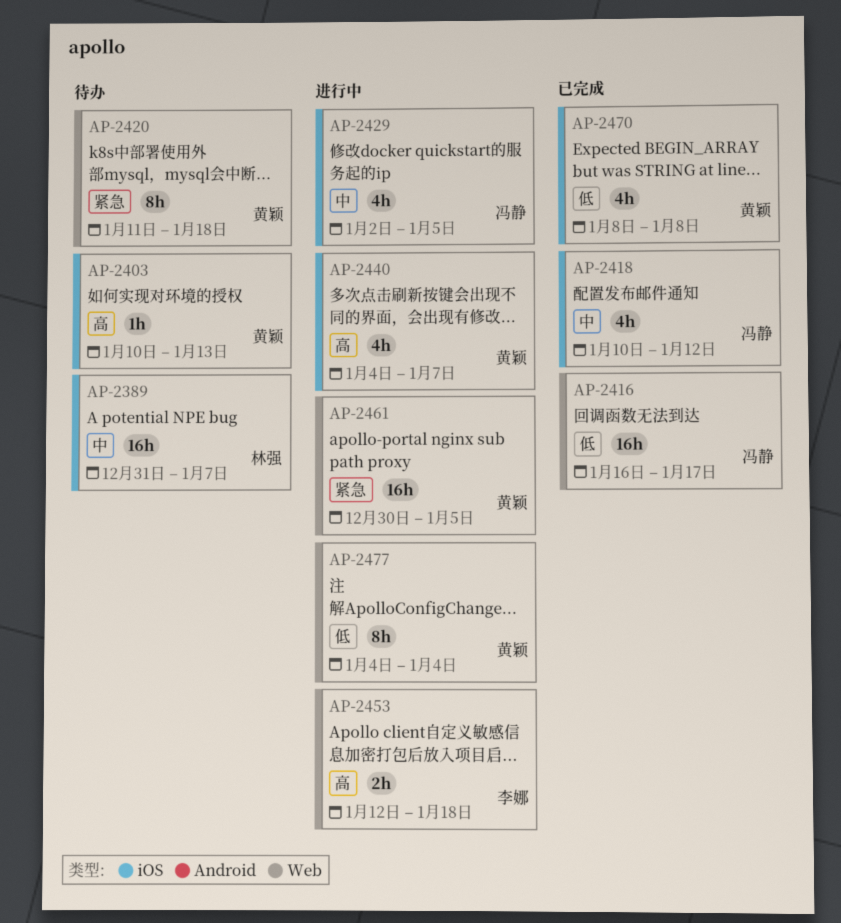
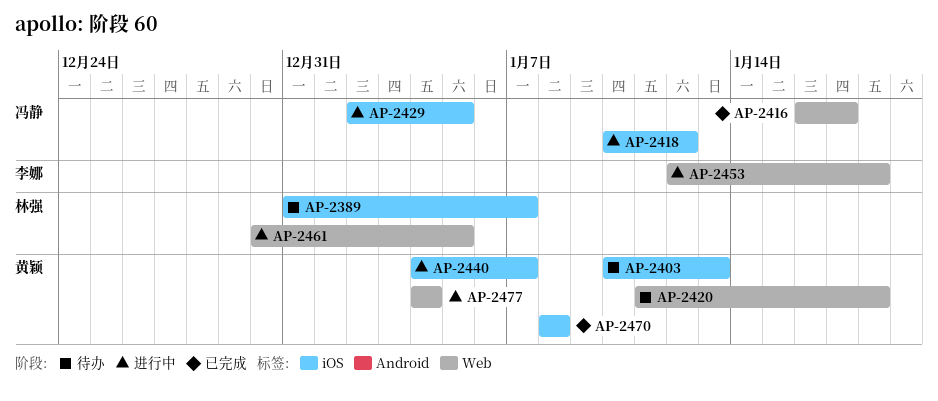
AP-2418, status: 已完成 -> 进行中
AP-2461, owner: 黄颖 -> 林强

